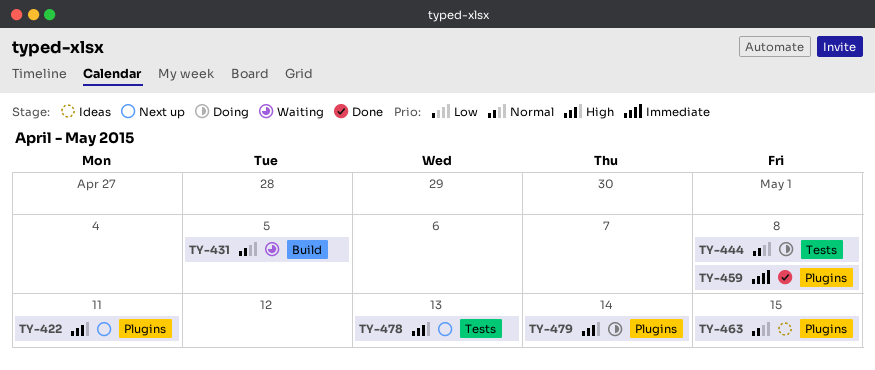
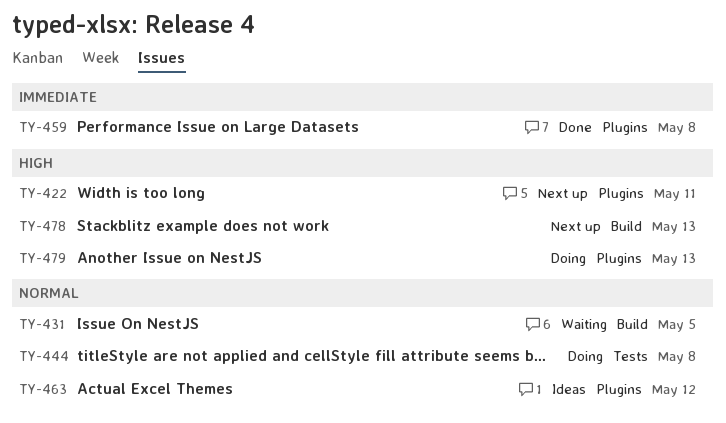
TY-463, due: May 15 -> May 12
TY-478, label: Tests -> Build
TY-479, due: May 14 -> May 13

